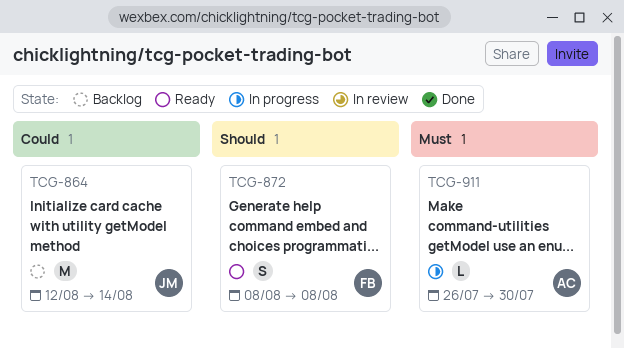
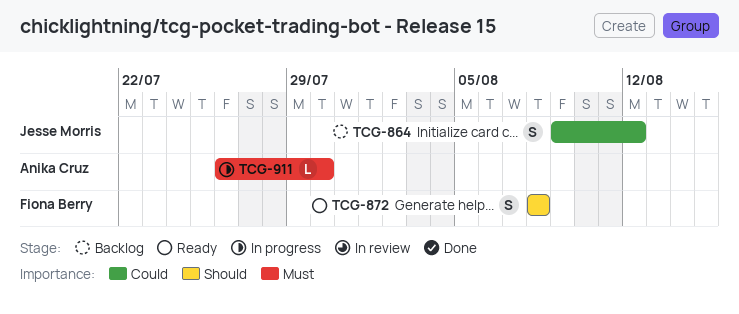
TCG-864, estimate: M -> S
TCG-864, start: Aug 12 -> Aug 9
TCG-864, due: Aug 14 -> Aug 12

